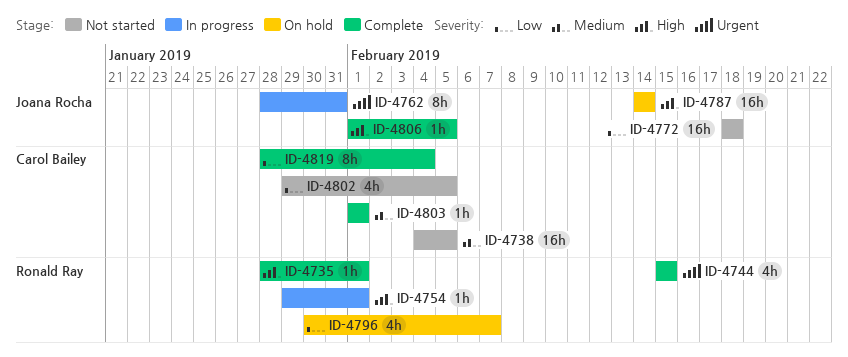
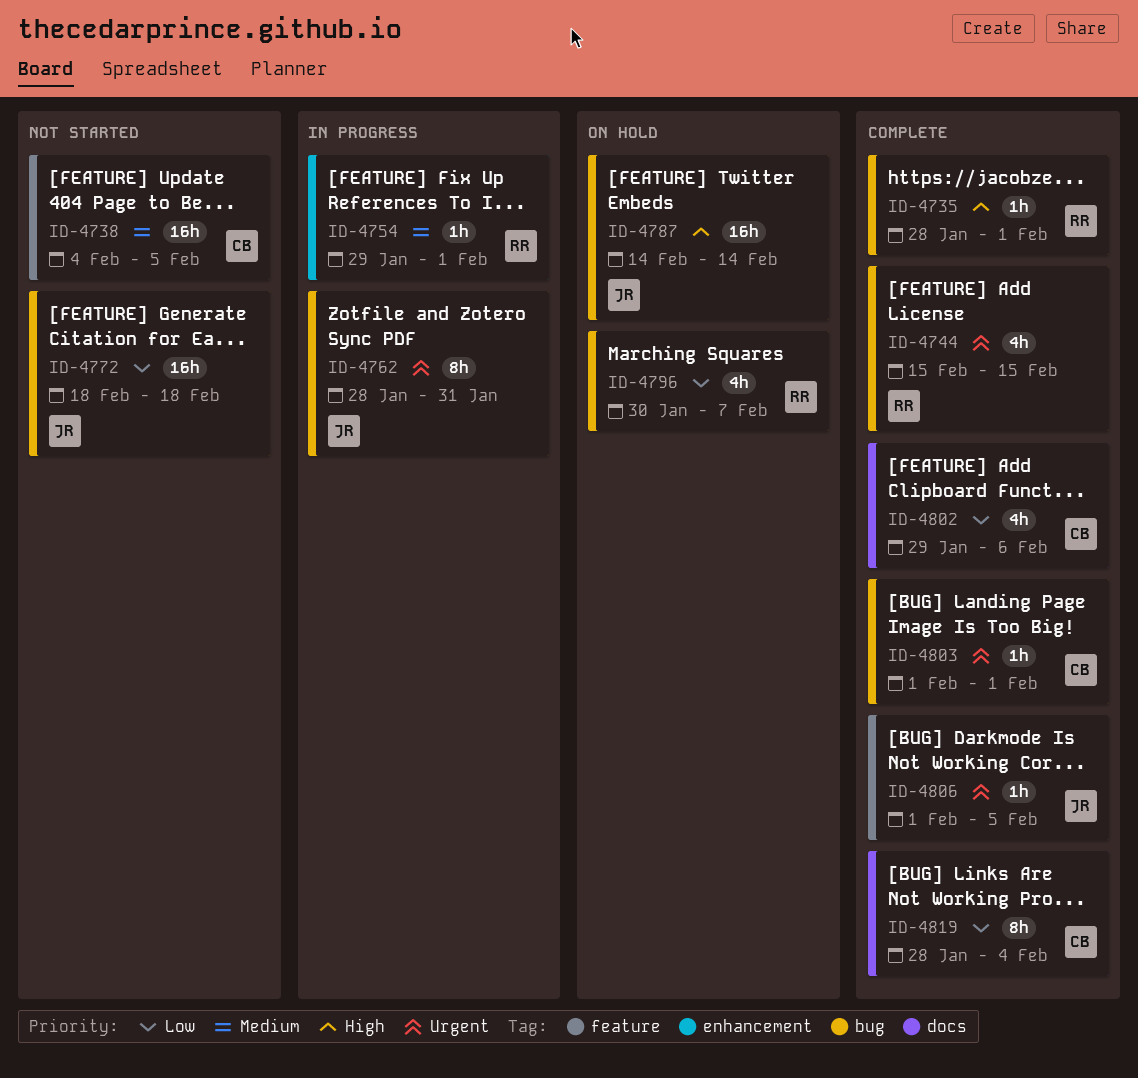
ID-4754, priority: High -> Medium
ID-4802, status: Not started -> Complete
ID-4802, due: Feb 5 -> Feb 6
ID-4803, priority: Medium -> Urgent
ID-4806, priority: High -> Urgent

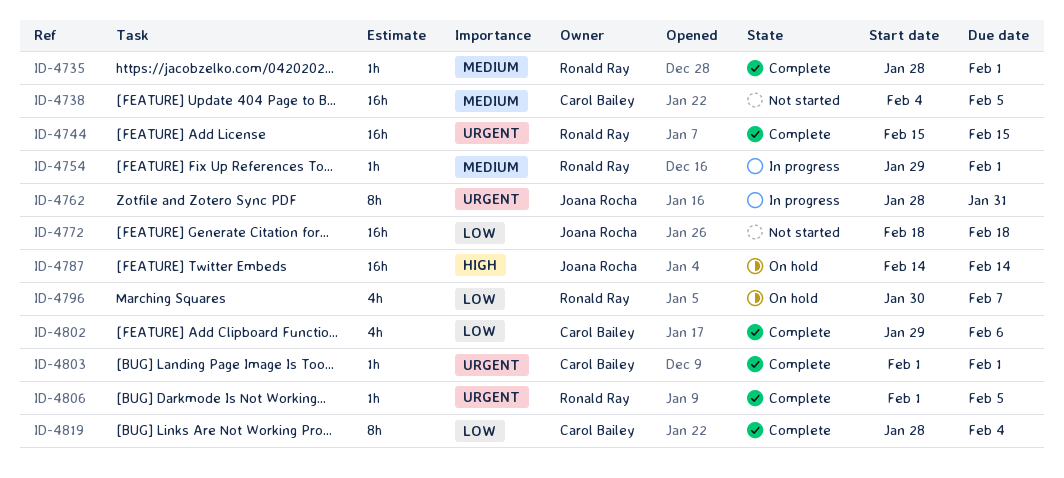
ID-4735, priority: High -> Medium
ID-4744, estimate: 4h -> 16h
ID-4806, owner: Joana Rocha -> Ronald Ray

